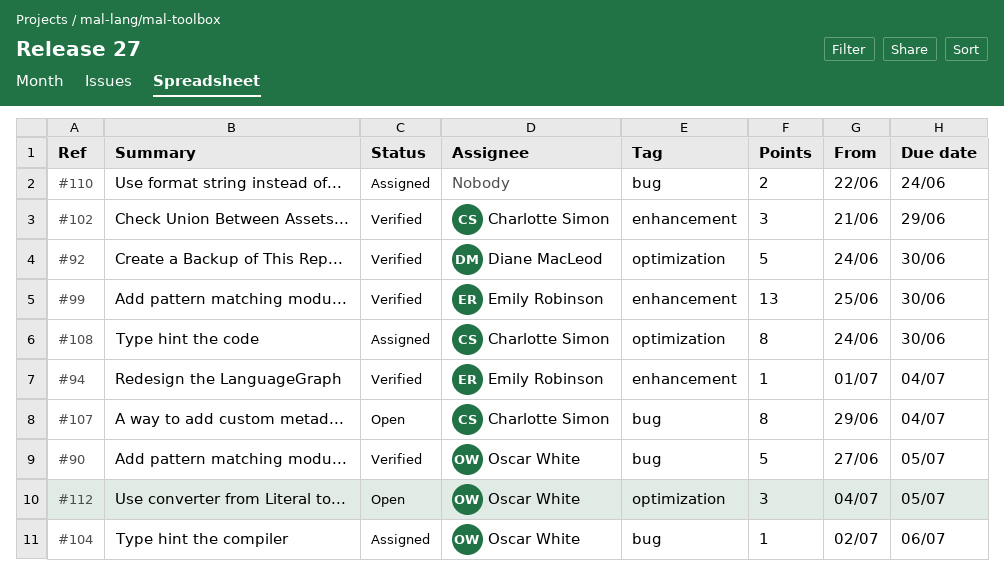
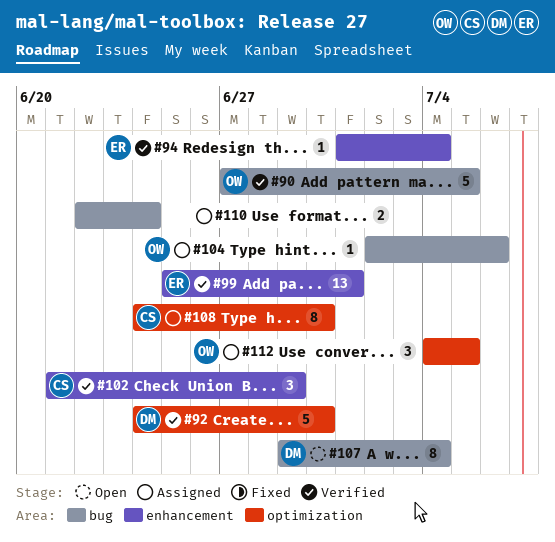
#99, due: Jun 30 -> Jul 1
#107, owner: Charlotte Simon -> Diane MacLeod
#112, status: Open -> Assigned

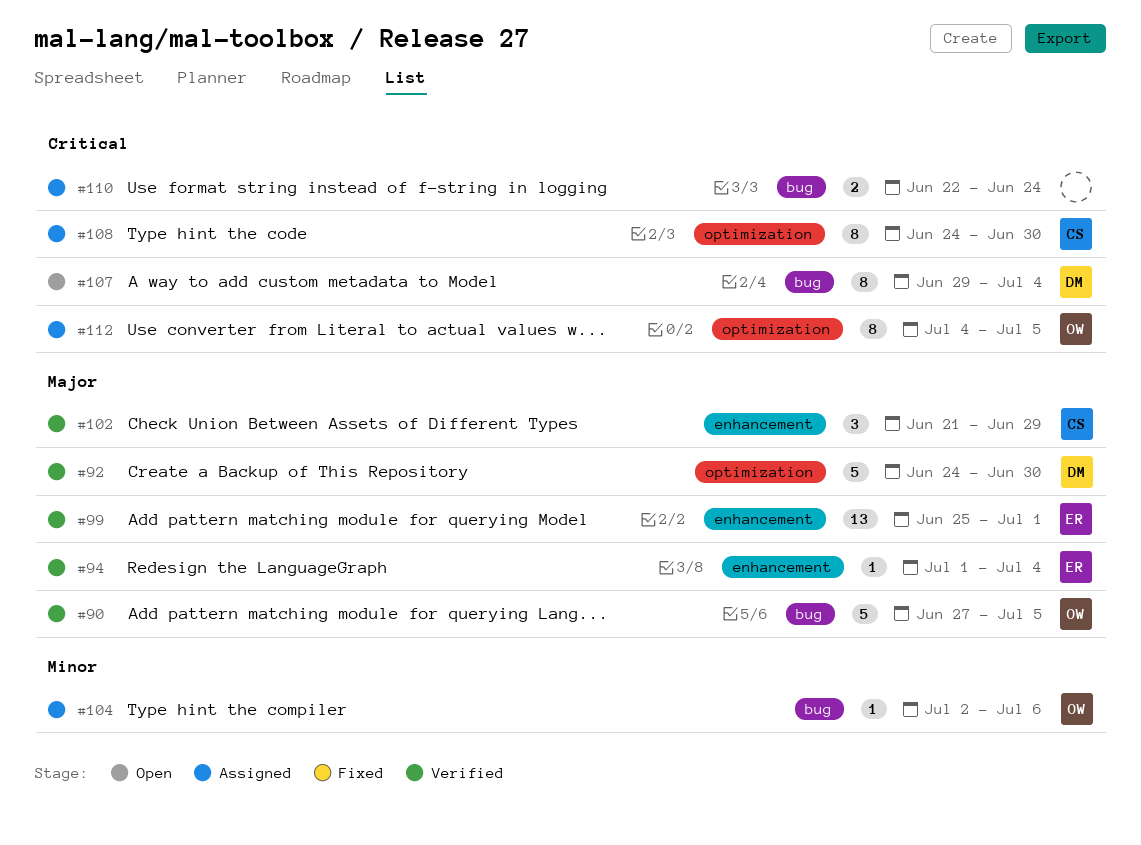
#112, estimate: 3 -> 8

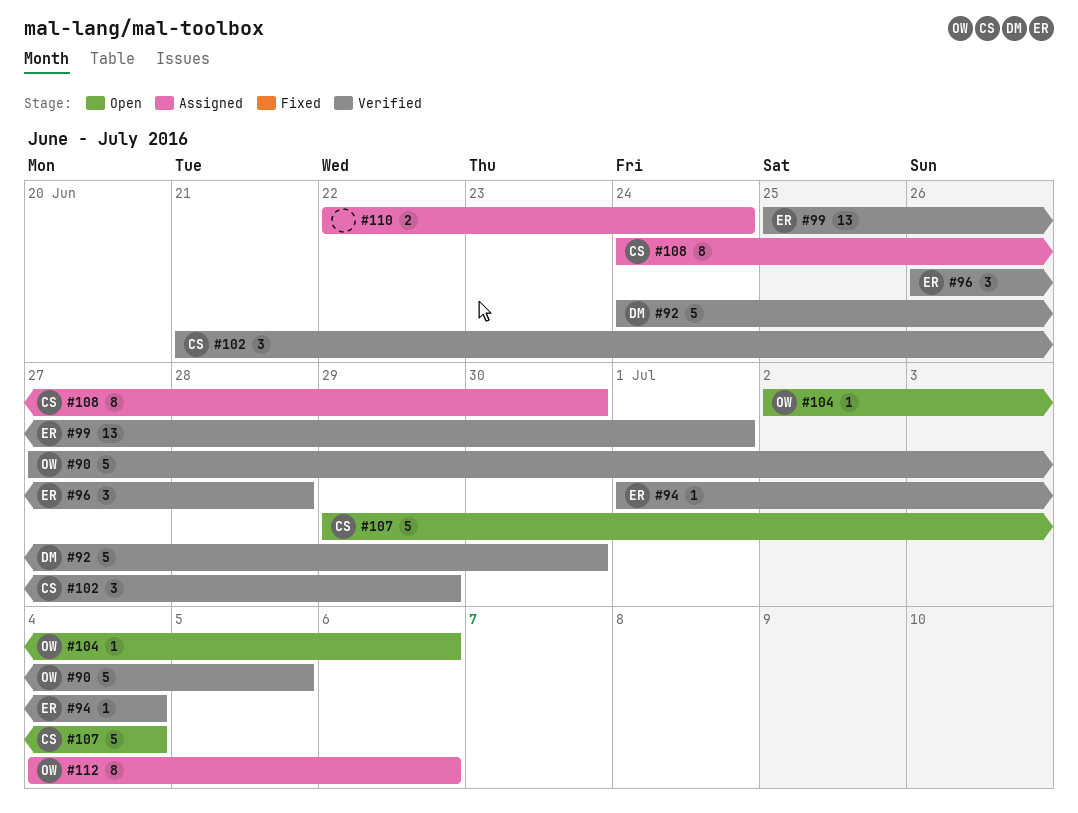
#96: none -> present
#104, status: Assigned -> Open
#107, owner: DM -> CS
#107, estimate: 8 -> 5
#112, due: Jul 5 -> Jul 6

